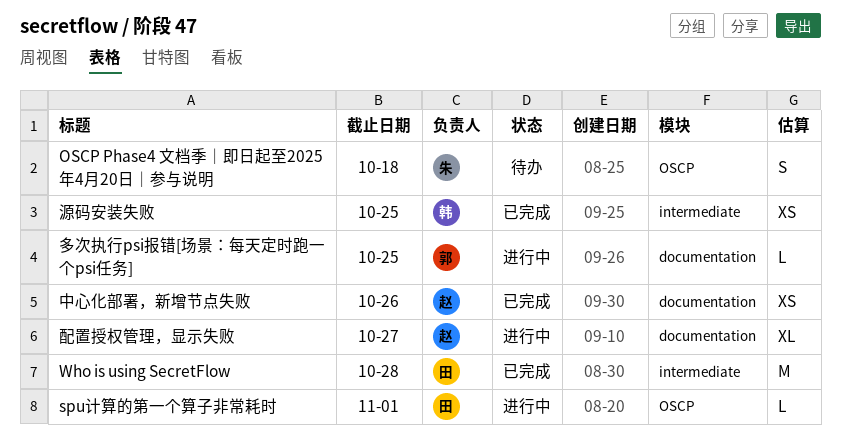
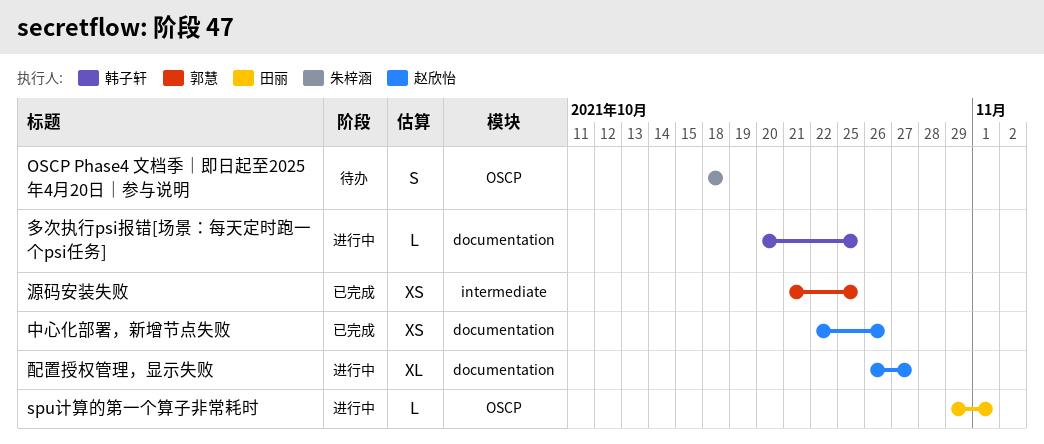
Who is using SecretFlow: present -> none
多次执行psi报错[场景：每天定时跑一个psi任务], owner: 郭慧 -> 韩子轩
源码安装失败, owner: 韩子轩 -> 郭慧

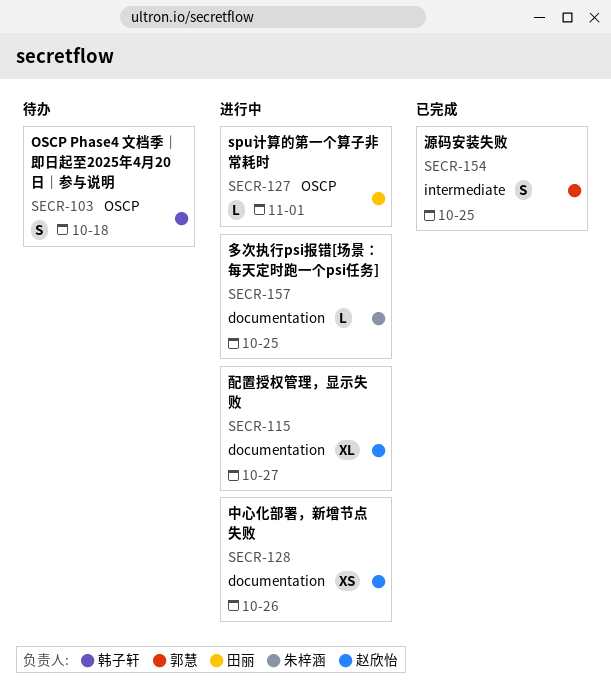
OSCP Phase4 文档季｜即日起至2025年4月20日｜参与说明, owner: 朱梓涵 -> 韩子轩
中心化部署，新增节点失败, status: 已完成 -> 进行中
多次执行psi报错[场景：每天定时跑一个psi任务], owner: 韩子轩 -> 朱梓涵
源码安装失败, estimate: XS -> S

